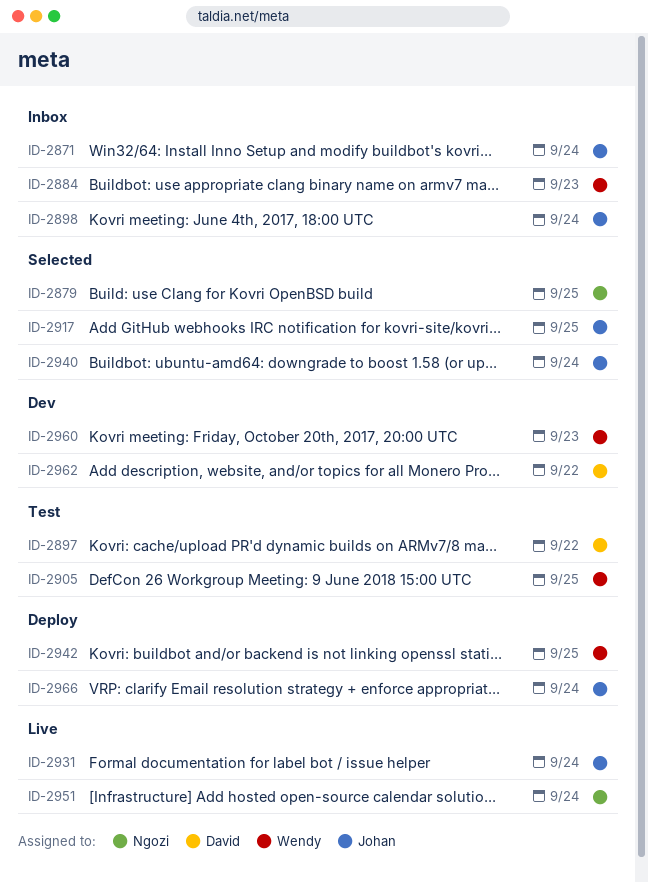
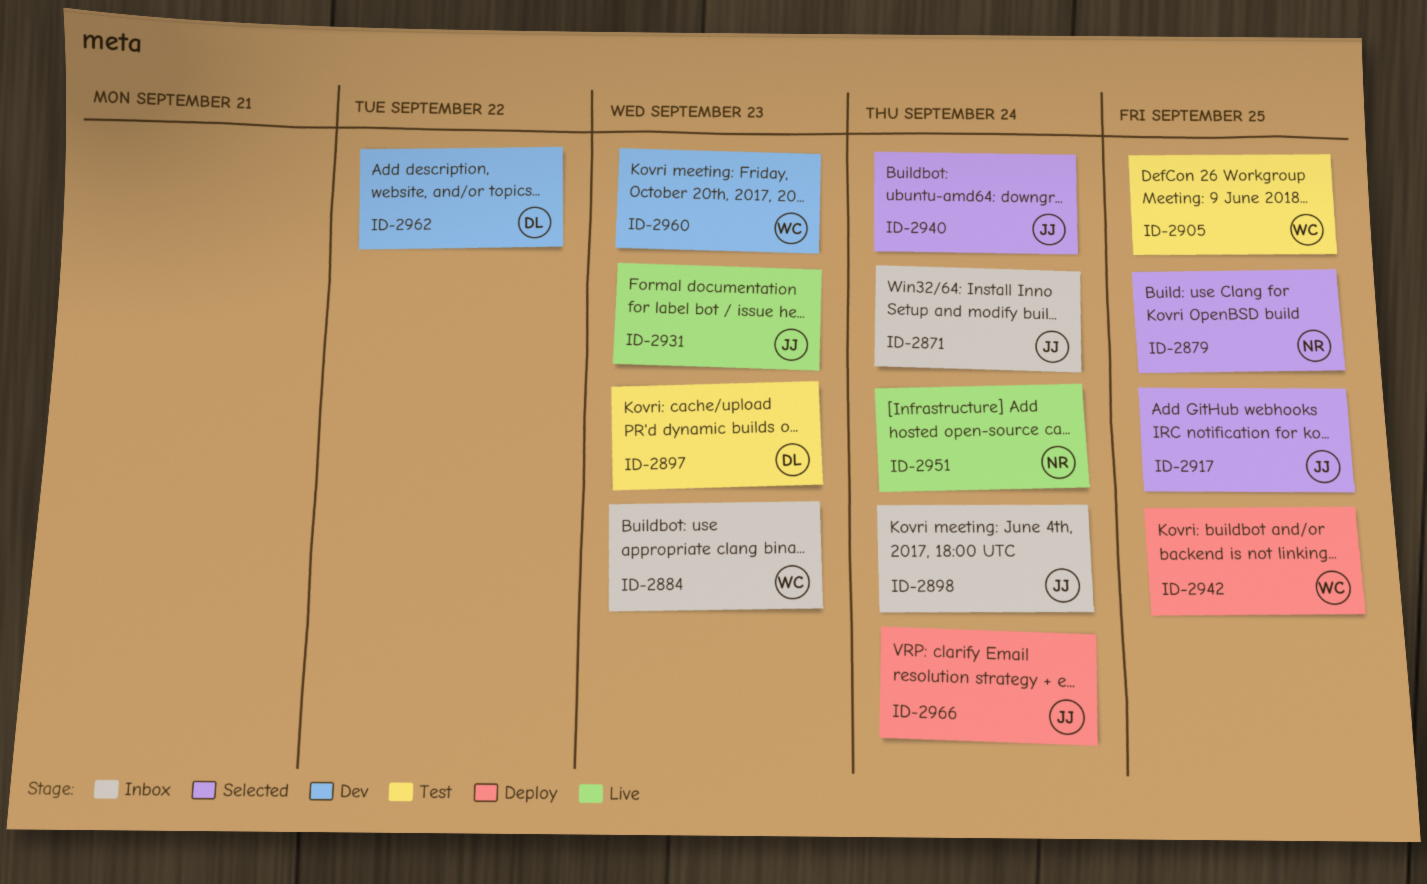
ID-2897, due: Sep 22 -> Sep 23
ID-2931, due: Sep 24 -> Sep 23

